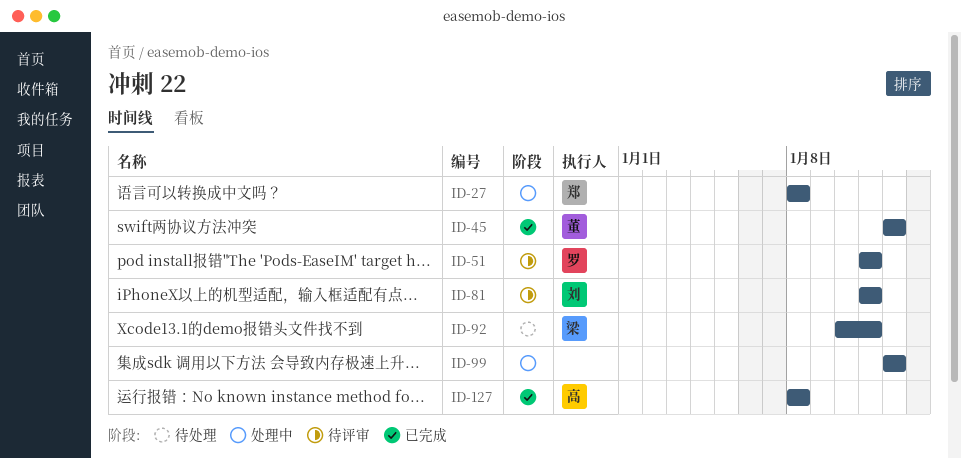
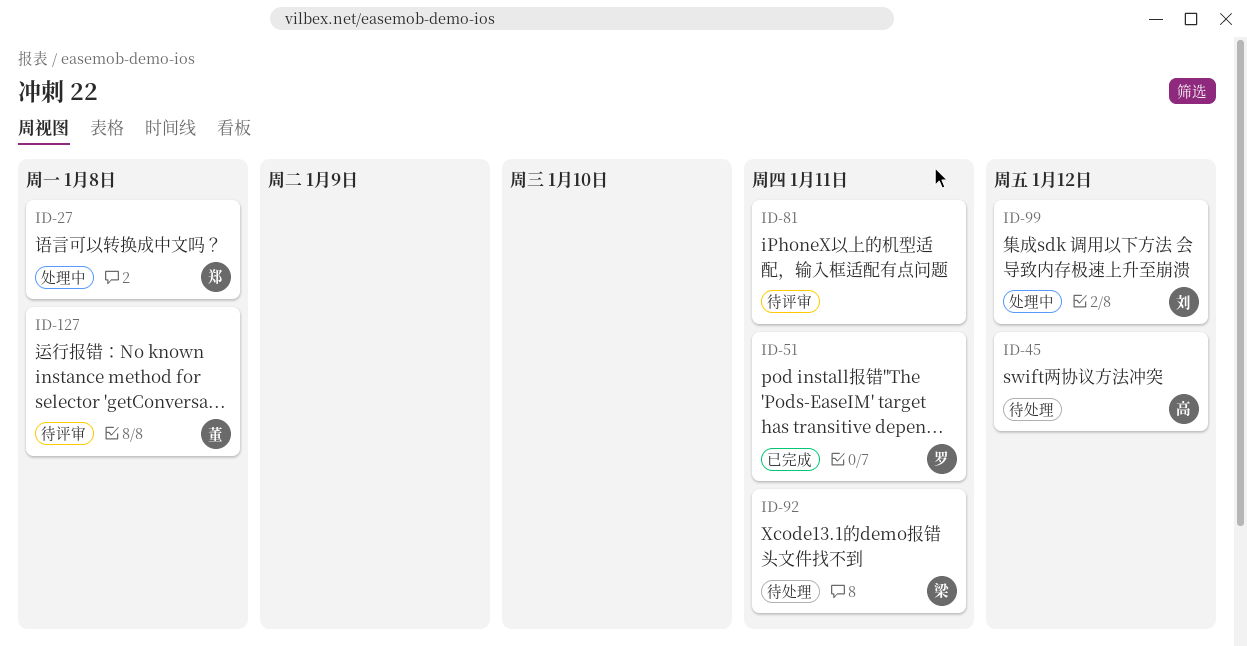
ID-45, status: 已完成 -> 待处理
ID-45, owner: 董 -> 高
ID-51, status: 待评审 -> 已完成
ID-81, owner: 刘 -> none
ID-99, owner: none -> 刘
ID-127, status: 已完成 -> 待评审
ID-127, owner: 高 -> 董

